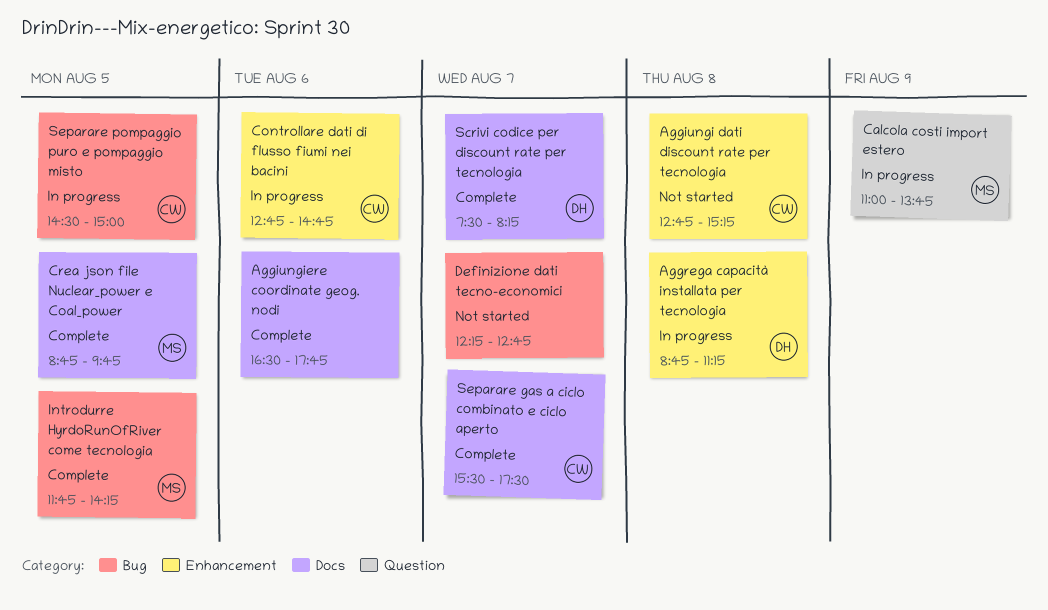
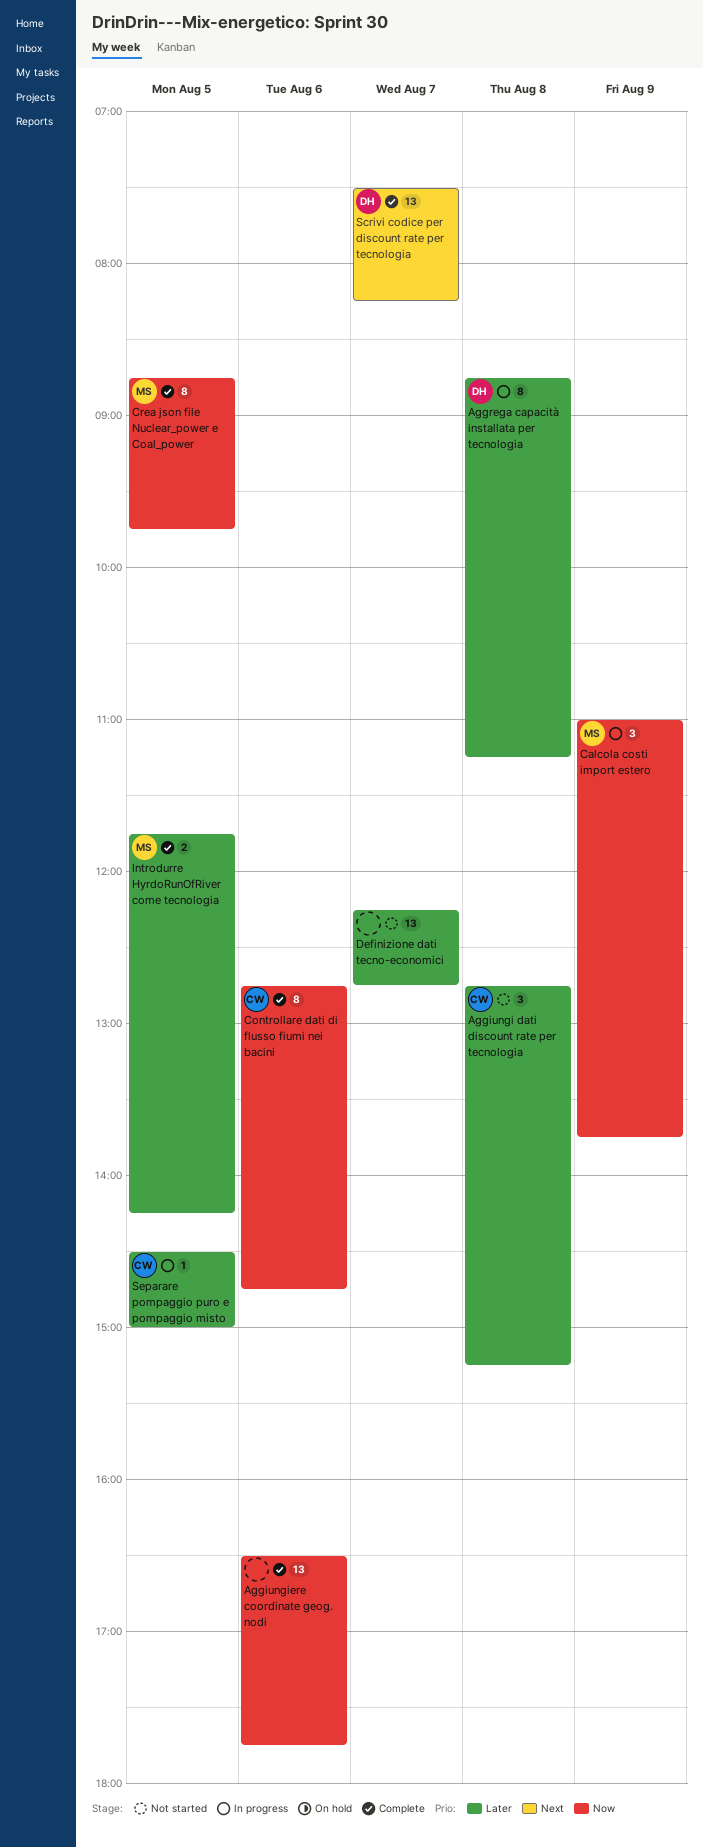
Controllare dati di flusso fiumi nei bacini, status: In progress -> Complete
Separare gas a ciclo combinato e ciclo aperto: present -> none

